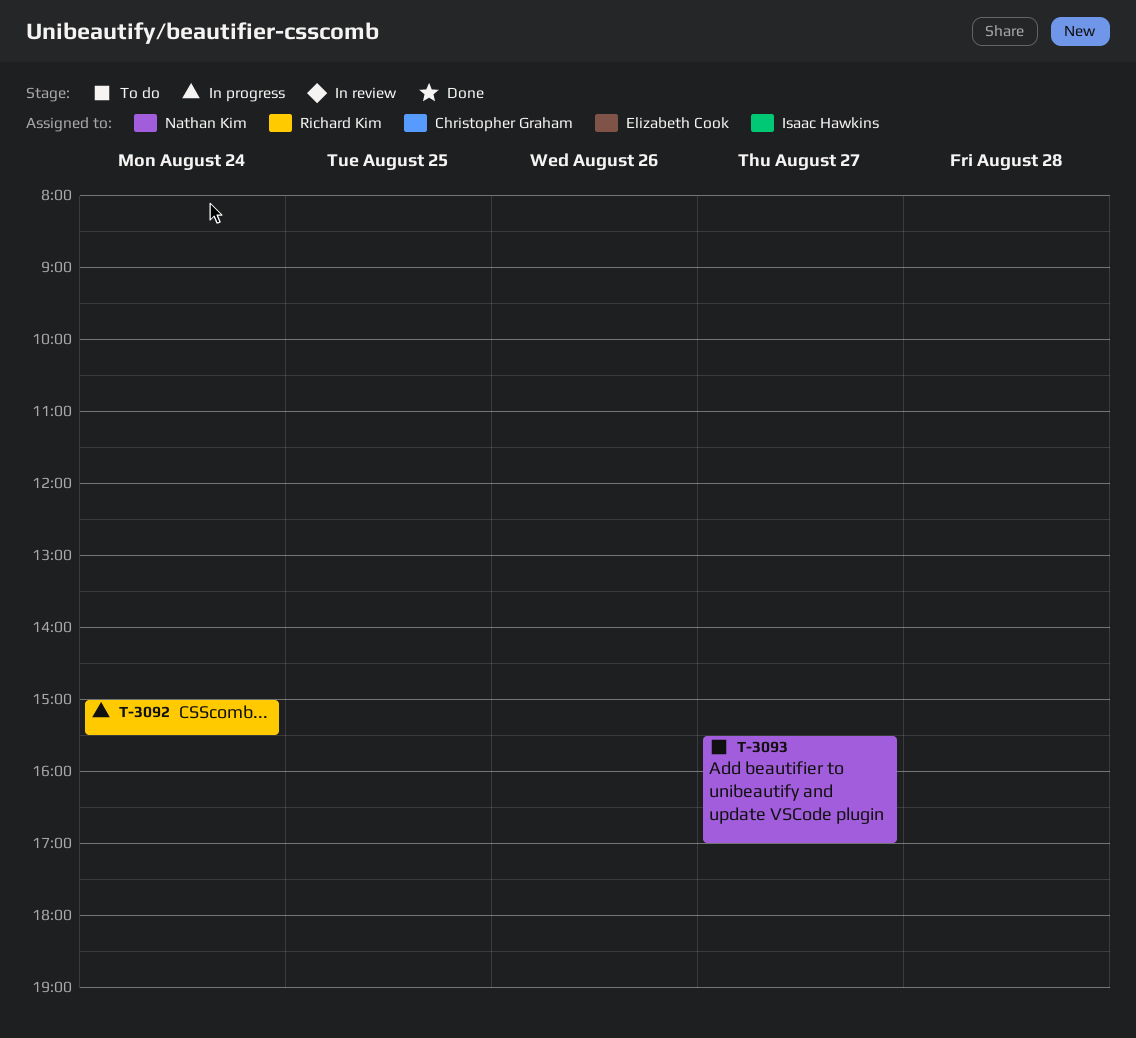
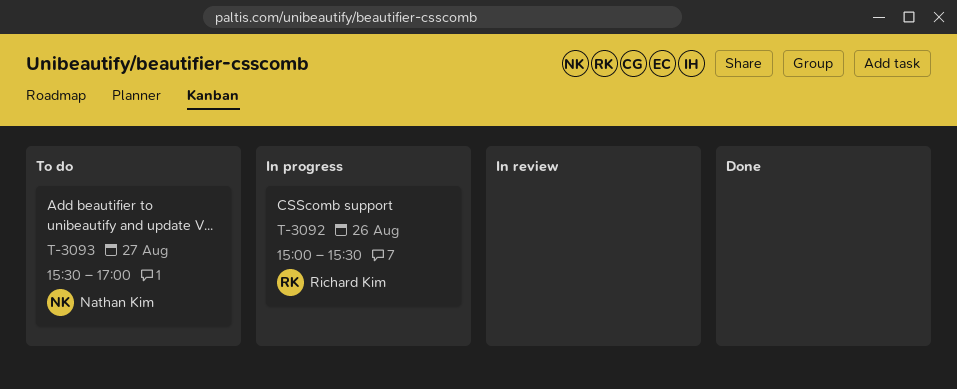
T-3092, day: Aug 24 -> Aug 26

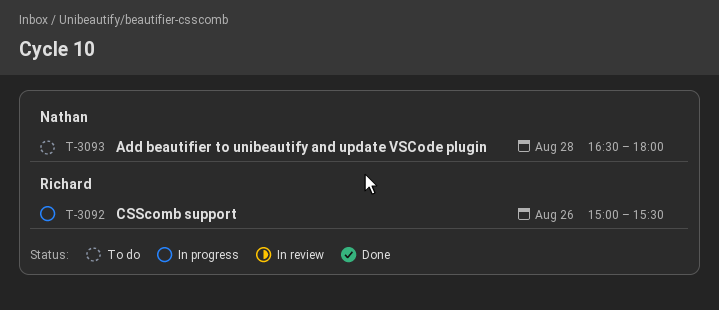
T-3093, day: Aug 27 -> Aug 28
T-3093, begins: 15:30 -> 16:30
T-3093, ends: 17:00 -> 18:00

